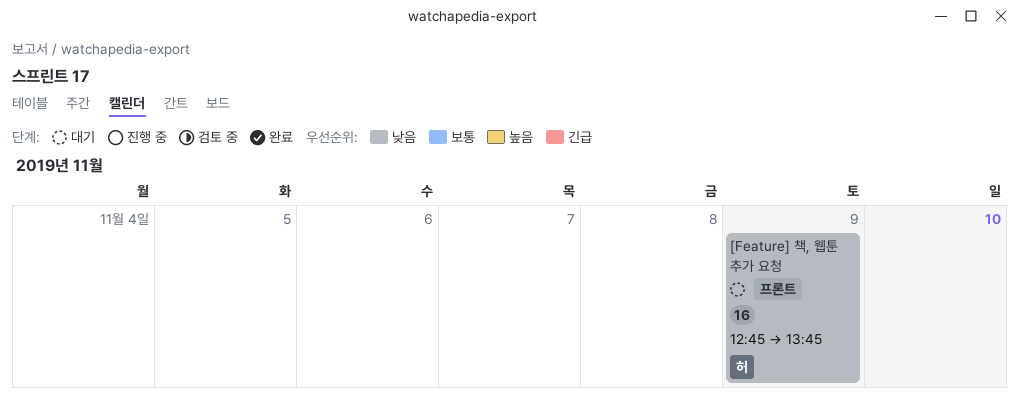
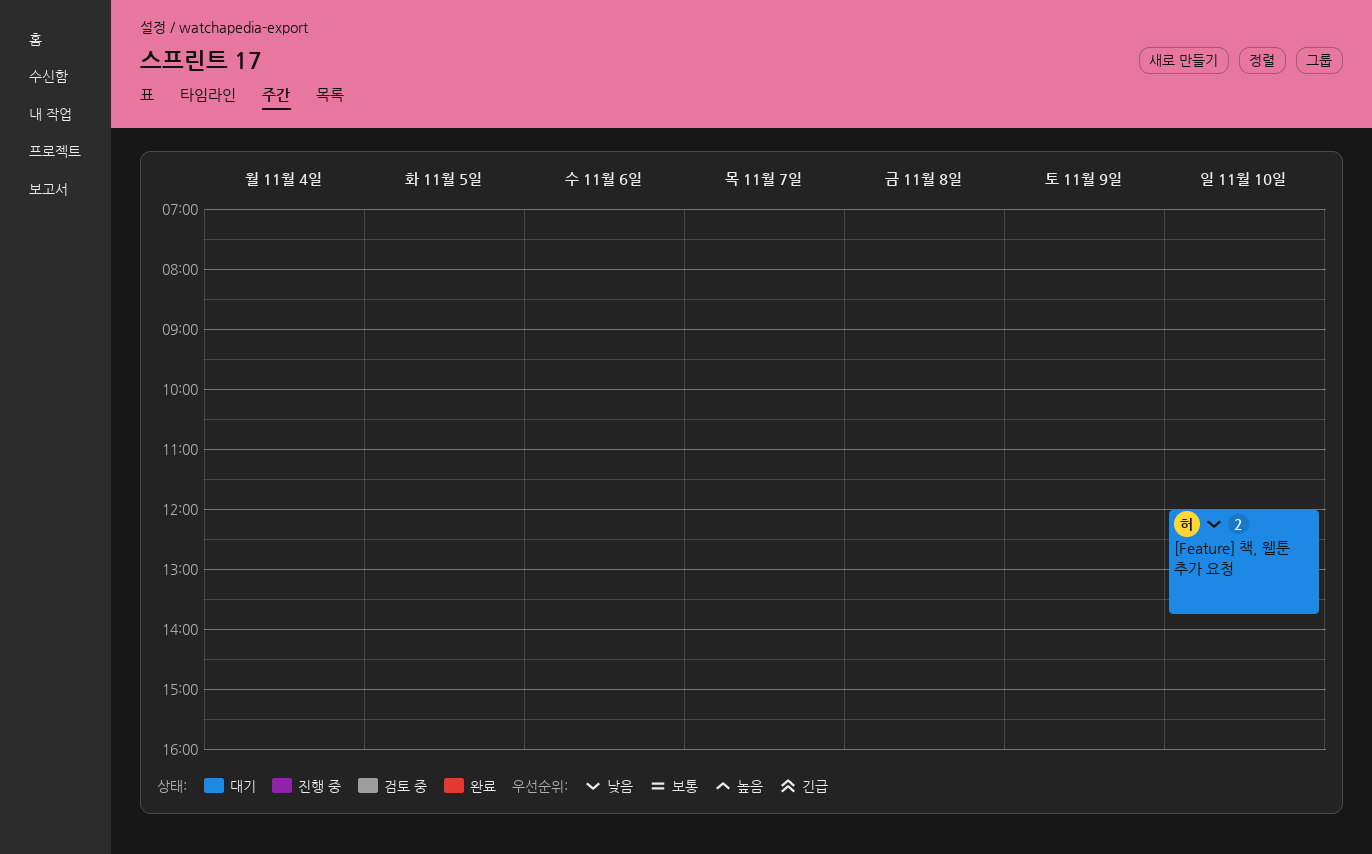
[Feature] 책, 웹툰 추가 요청, estimate: 16 -> 2
[Feature] 책, 웹툰 추가 요청, day: Nov 9 -> Nov 10
[Feature] 책, 웹툰 추가 요청, begins: 12:45 -> 12:00

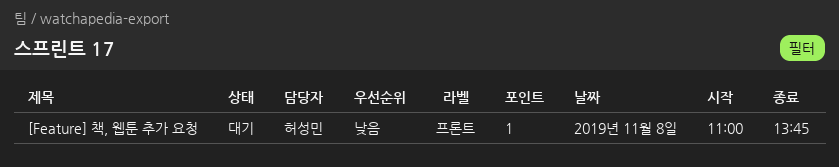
[Feature] 책, 웹툰 추가 요청, estimate: 2 -> 1
[Feature] 책, 웹툰 추가 요청, day: Nov 10 -> Nov 8
[Feature] 책, 웹툰 추가 요청, begins: 12:00 -> 11:00

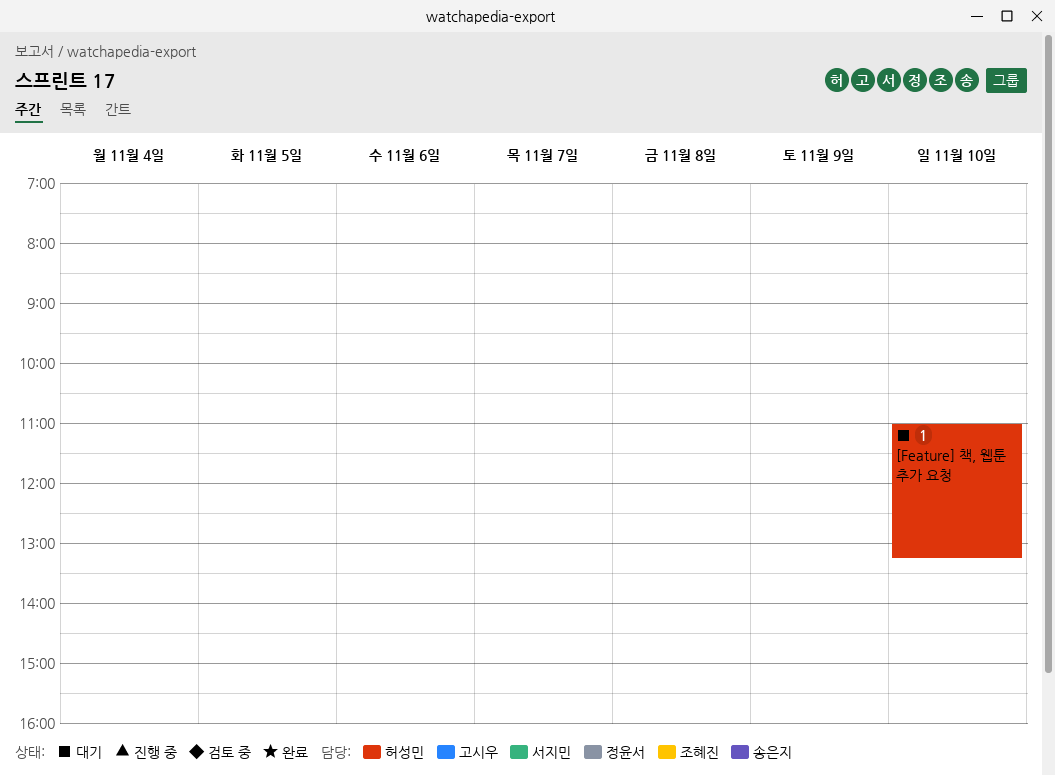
[Feature] 책, 웹툰 추가 요청, day: Nov 8 -> Nov 10
[Feature] 책, 웹툰 추가 요청, ends: 13:45 -> 13:15

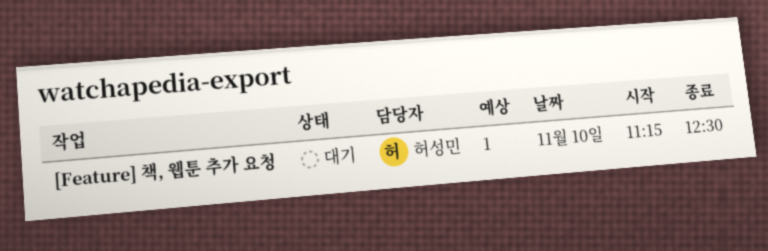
[Feature] 책, 웹툰 추가 요청, begins: 11:00 -> 11:15
[Feature] 책, 웹툰 추가 요청, ends: 13:15 -> 12:30

